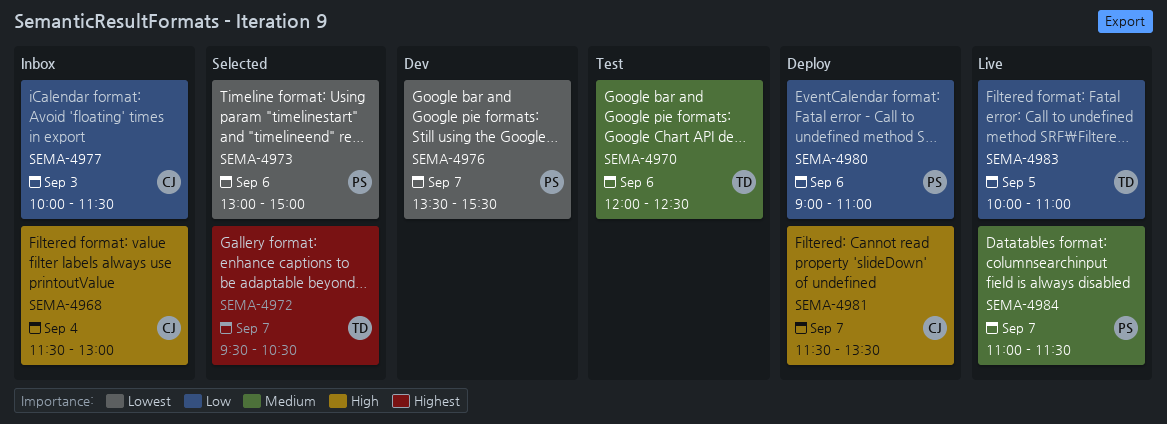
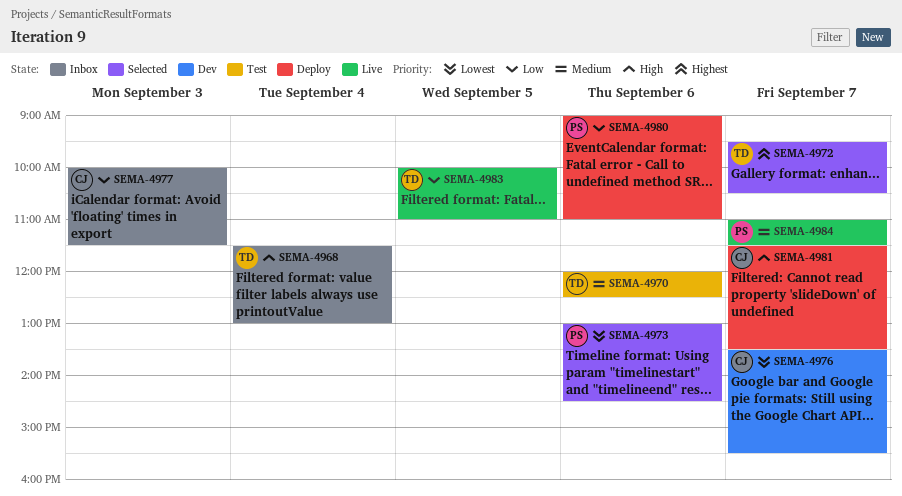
SEMA-4968, owner: CJ -> TD
SEMA-4973, ends: 15:00 -> 14:30
SEMA-4976, owner: PS -> CJ

